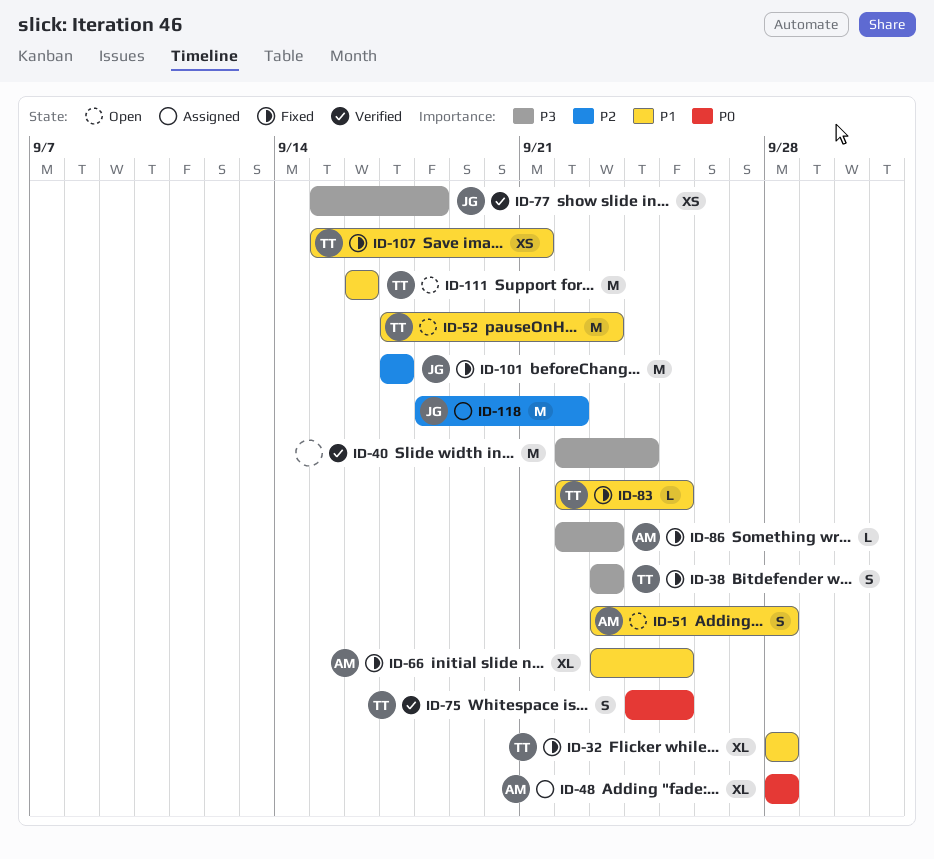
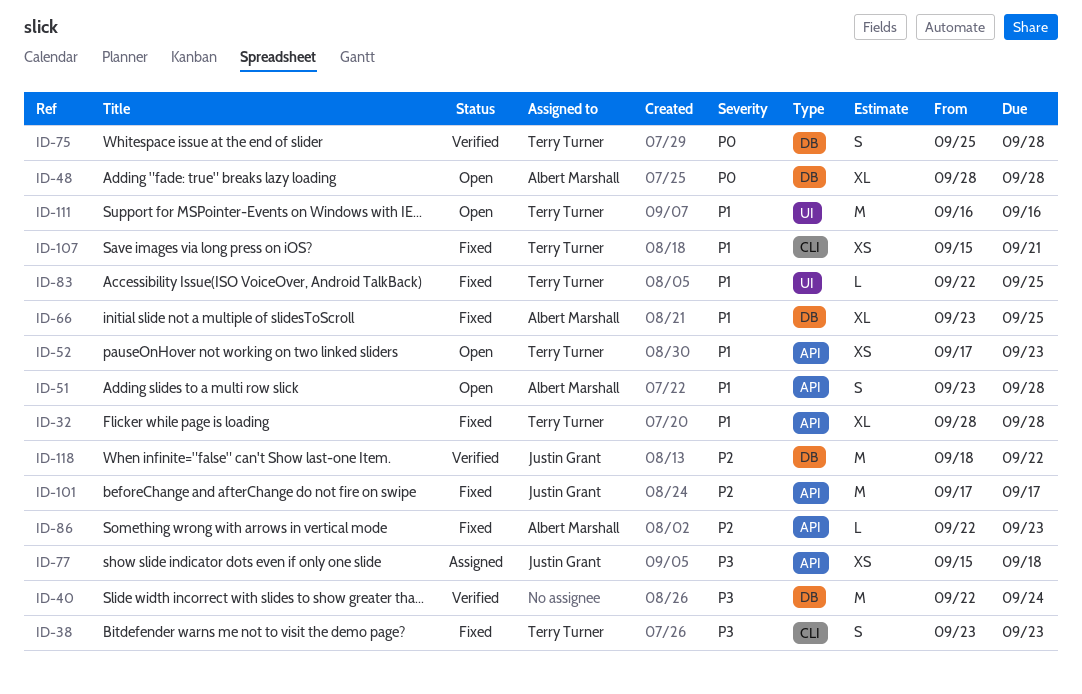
ID-48, status: Assigned -> Open
ID-52, estimate: M -> XS
ID-75, start: Sep 24 -> Sep 25
ID-75, due: Sep 25 -> Sep 28
ID-77, status: Verified -> Assigned
ID-86, priority: P3 -> P2
ID-118, status: Assigned -> Verified

